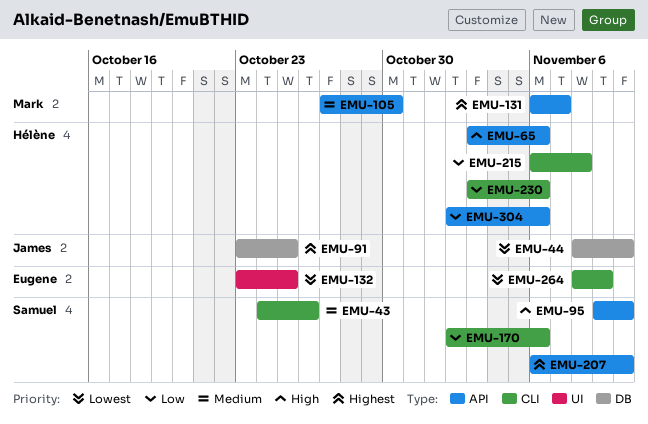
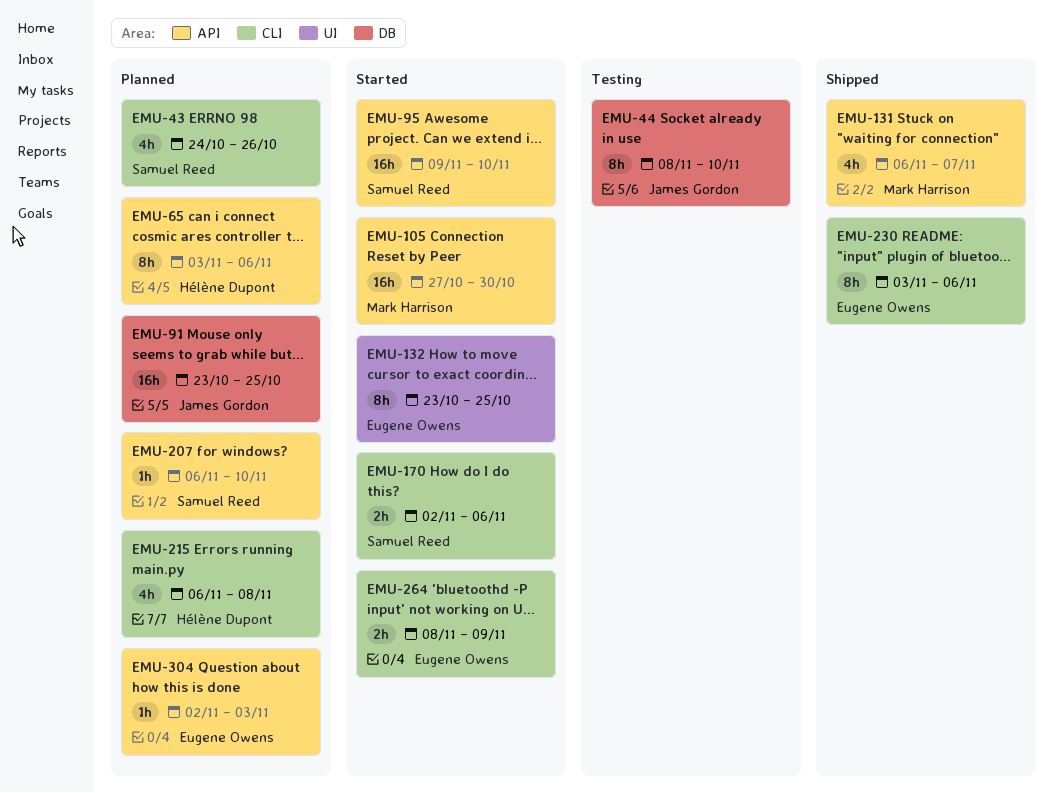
EMU-230, owner: Hélène Dupont -> Eugene Owens
EMU-304, owner: Hélène Dupont -> Eugene Owens
EMU-304, due: Nov 6 -> Nov 3

